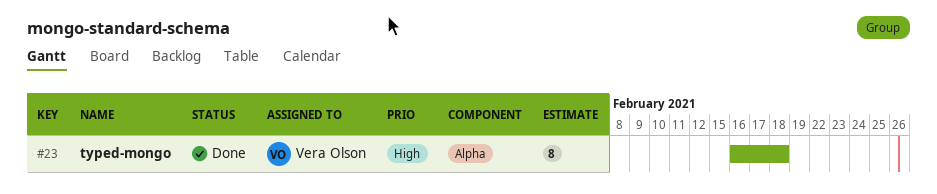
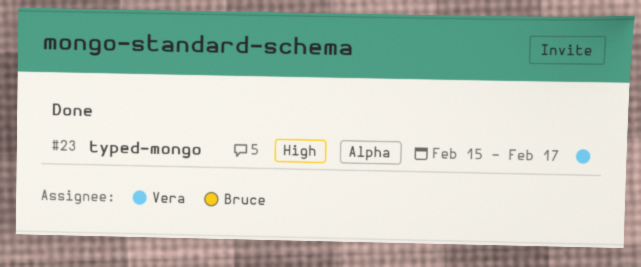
#23, start: Feb 16 -> Feb 15
#23, due: Feb 18 -> Feb 17

